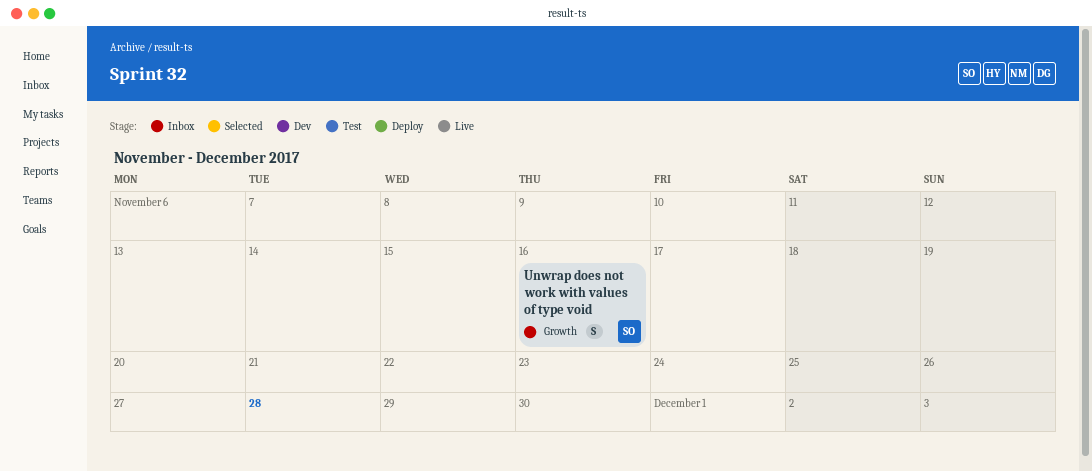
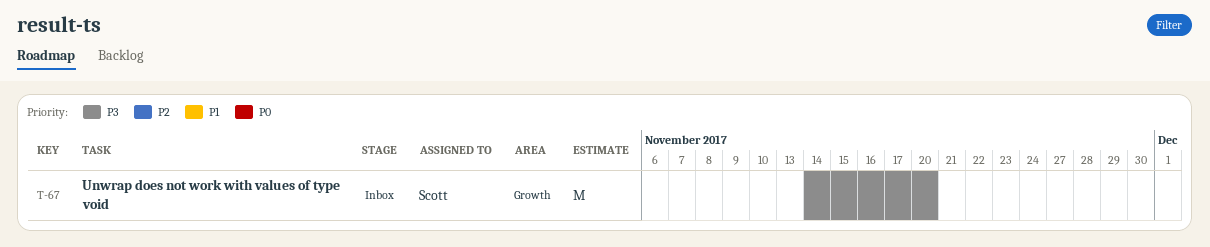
Unwrap does not work with values of type void, estimate: S -> M
Unwrap does not work with values of type void, due: Nov 16 -> Nov 20

